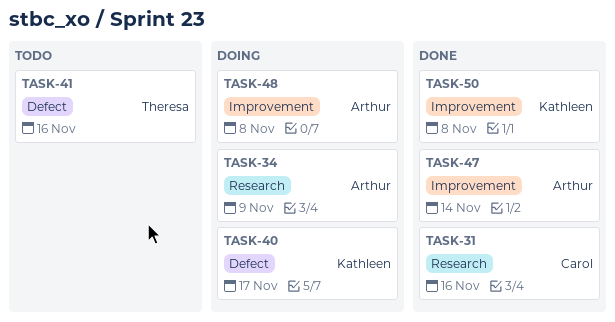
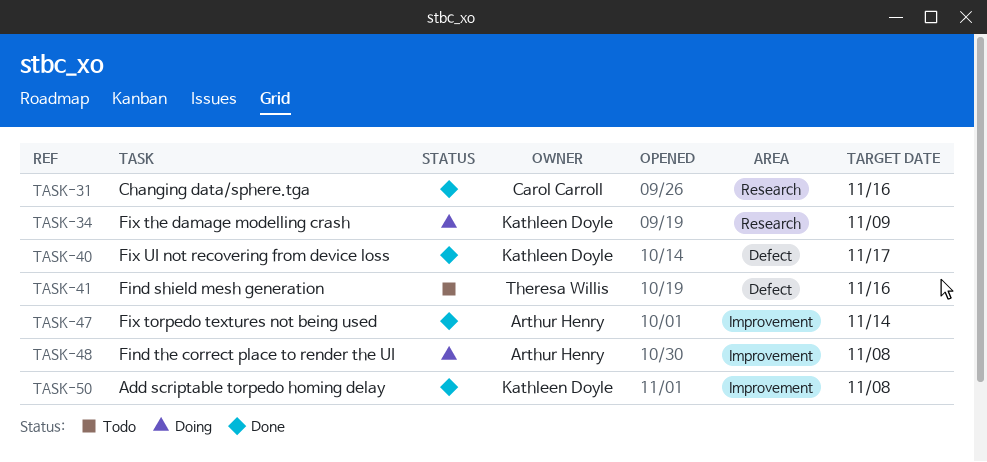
TASK-34, owner: Arthur Henry -> Kathleen Doyle
TASK-40, status: Doing -> Done

